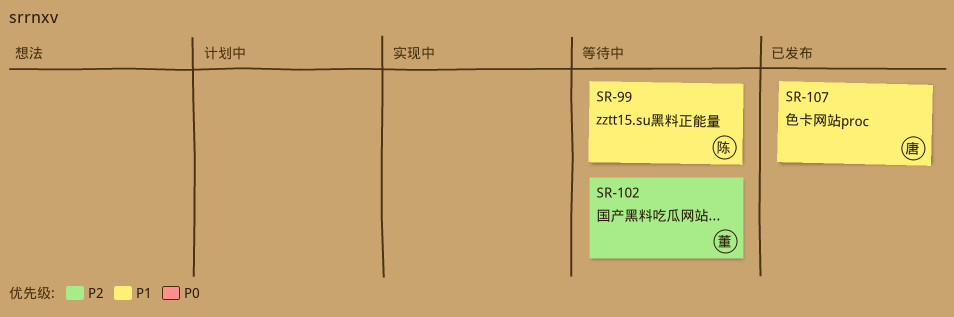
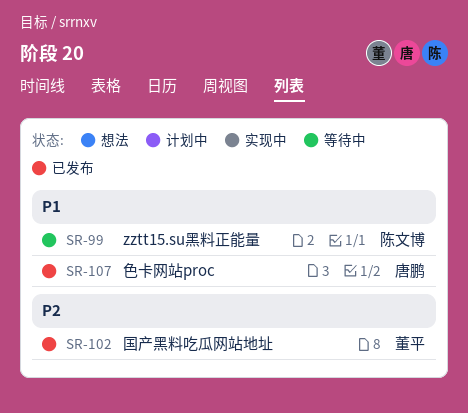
SR-102, status: 等待中 -> 已发布

